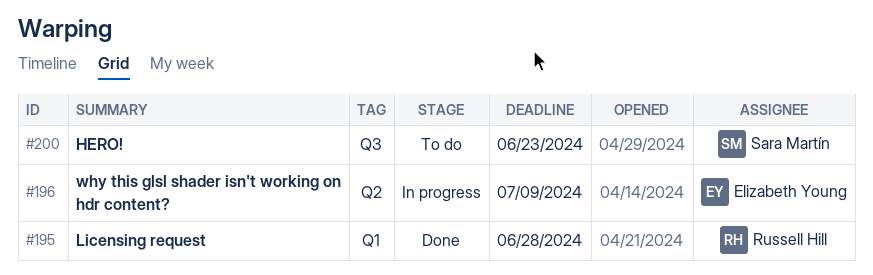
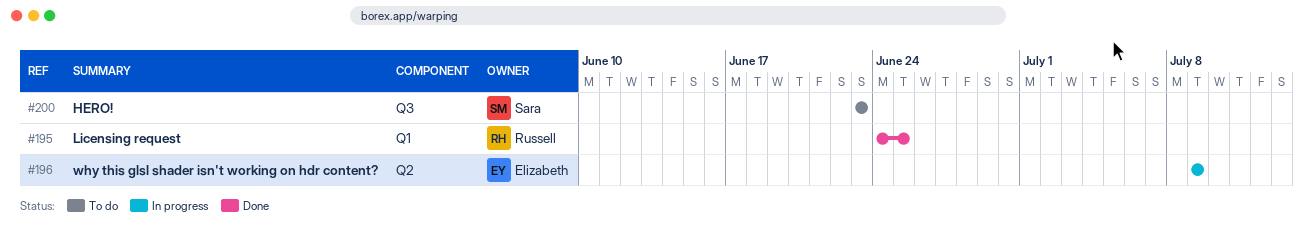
#195, due: Jun 28 -> Jun 25

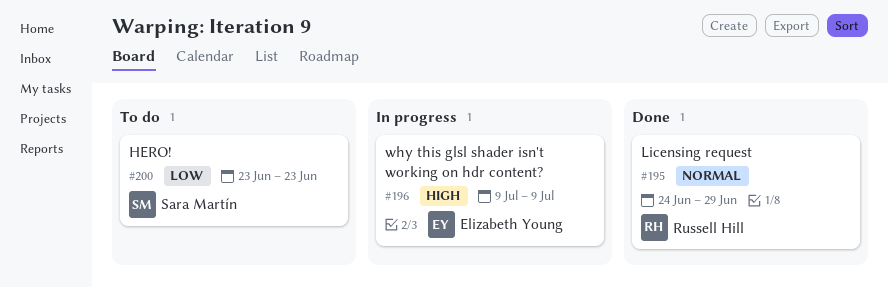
#195, due: Jun 25 -> Jun 29

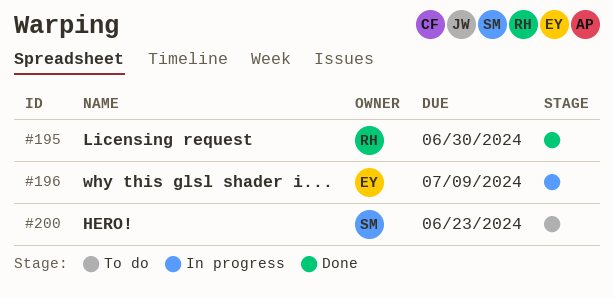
#195, due: Jun 29 -> Jun 30

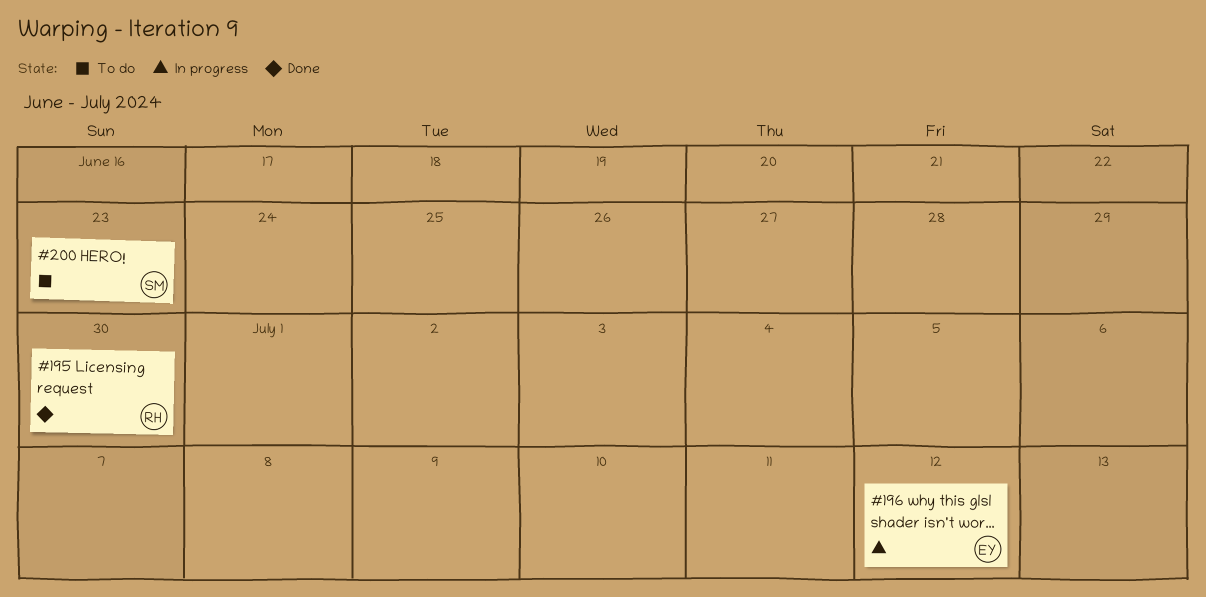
#196, due: Jul 9 -> Jul 12

